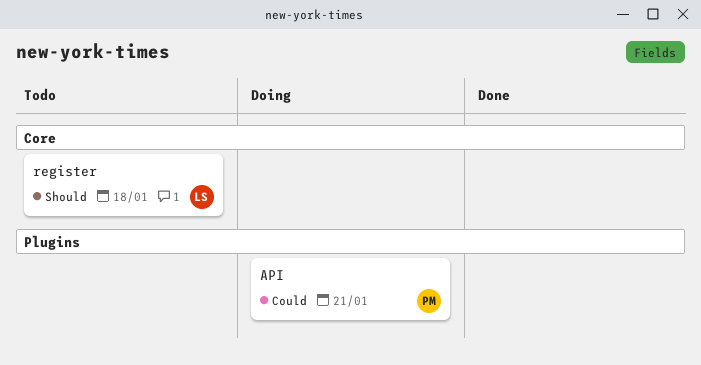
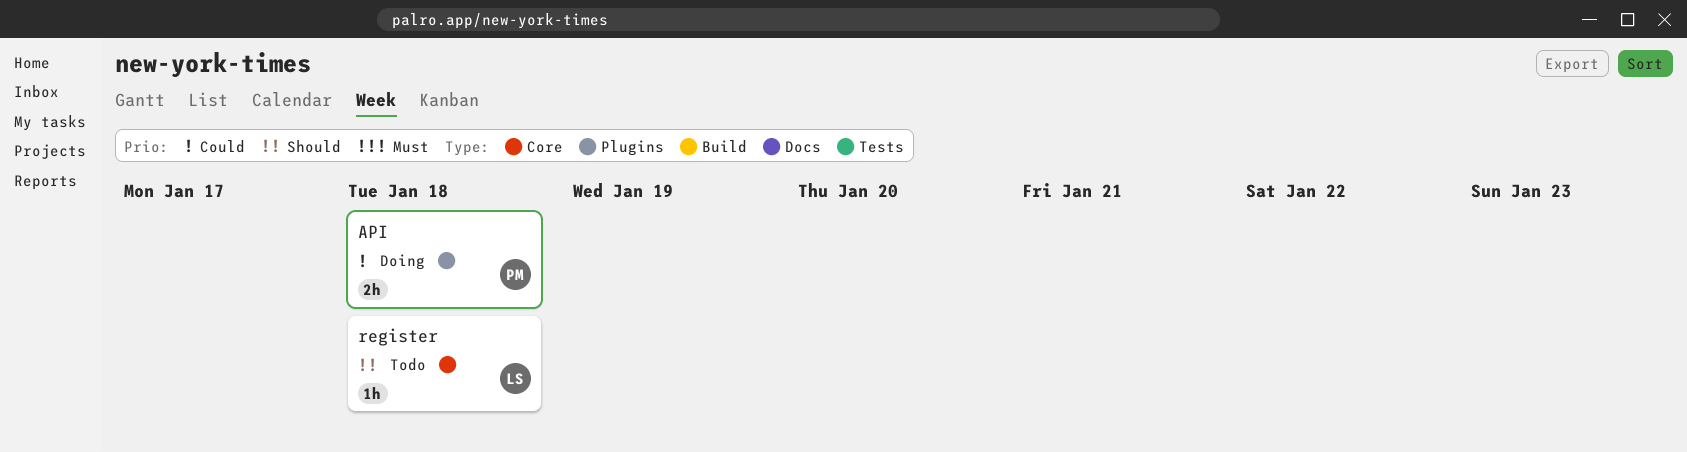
API, due: Jan 21 -> Jan 18

